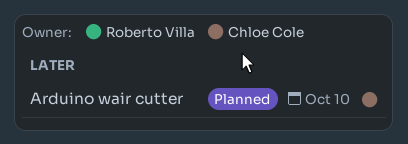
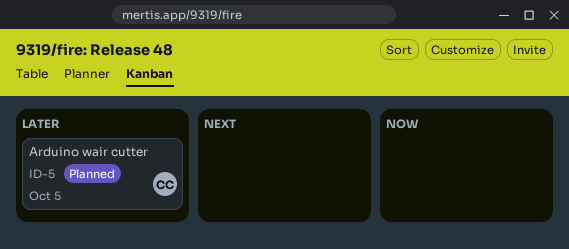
Arduino wair cutter, due: Oct 10 -> Oct 5

